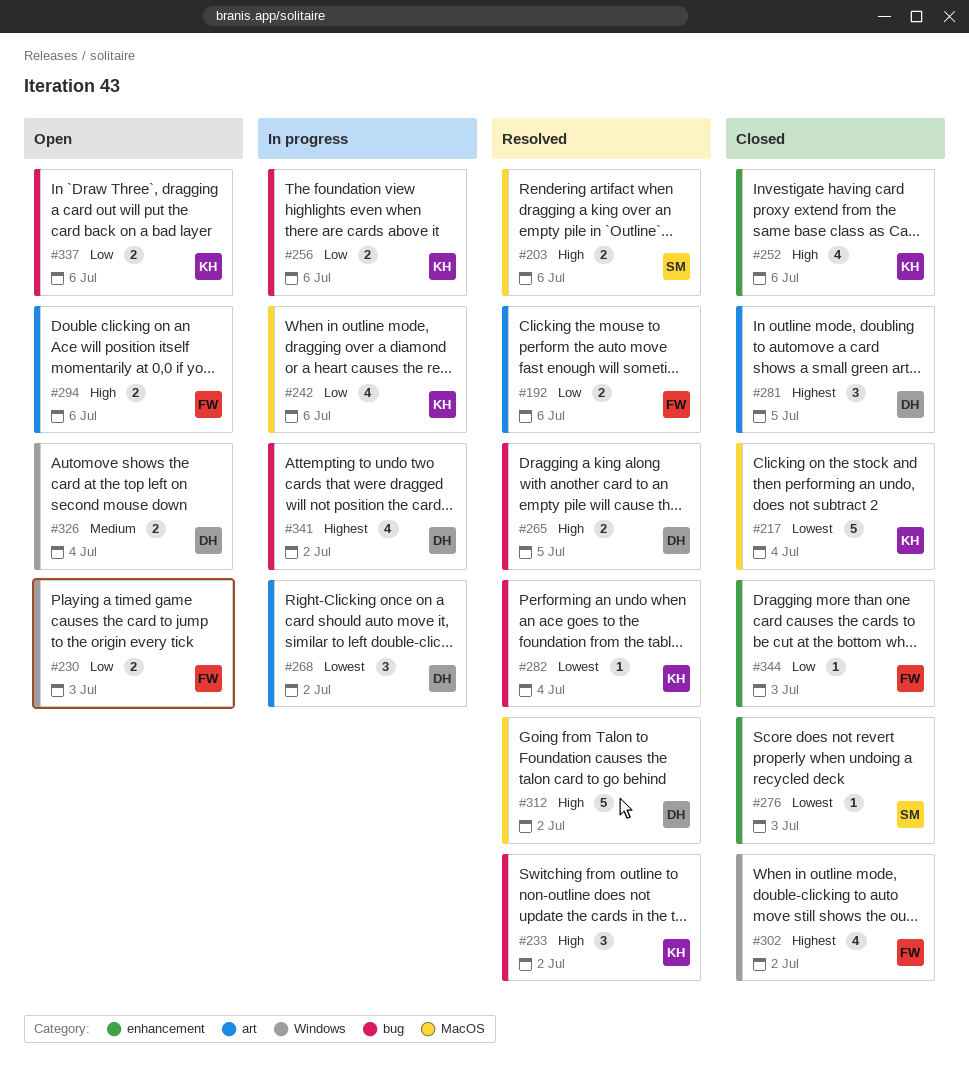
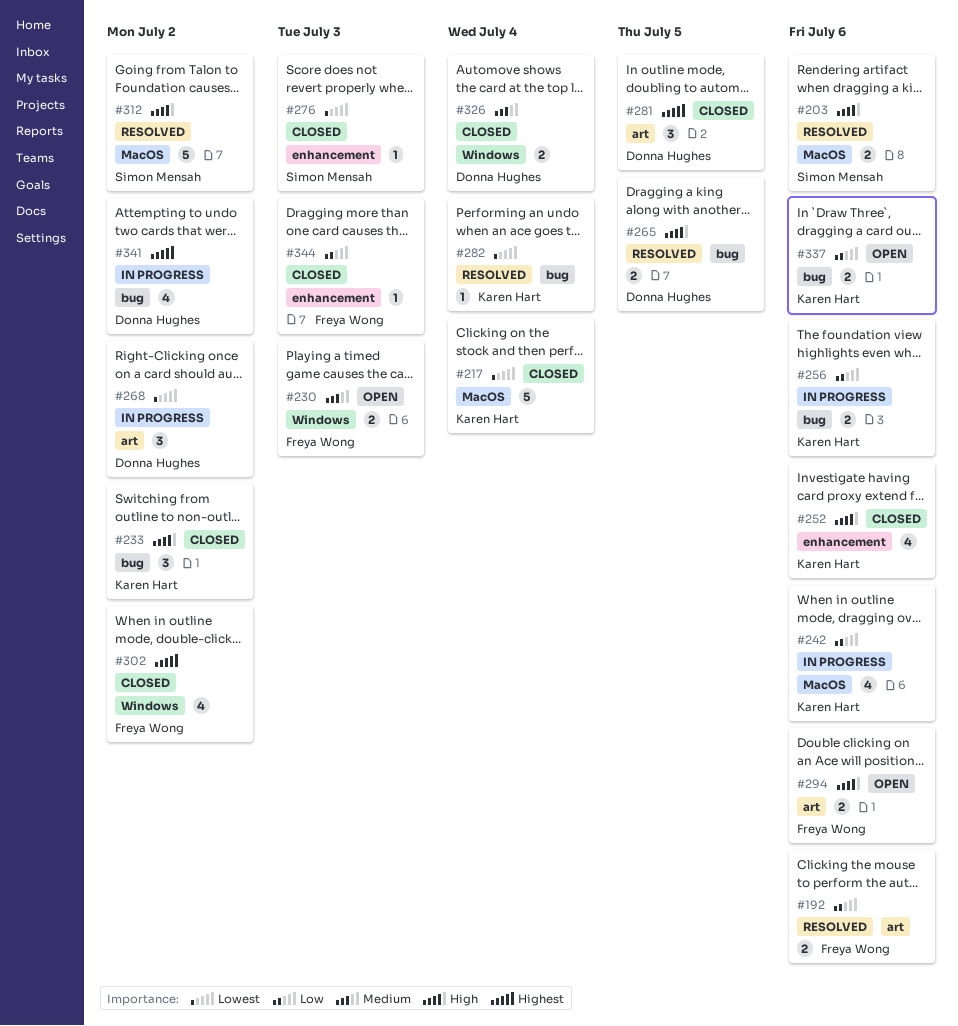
#230, priority: Low -> Medium
#233, status: Resolved -> Closed
#312, owner: Donna Hughes -> Simon Mensah
#326, status: Open -> Closed

